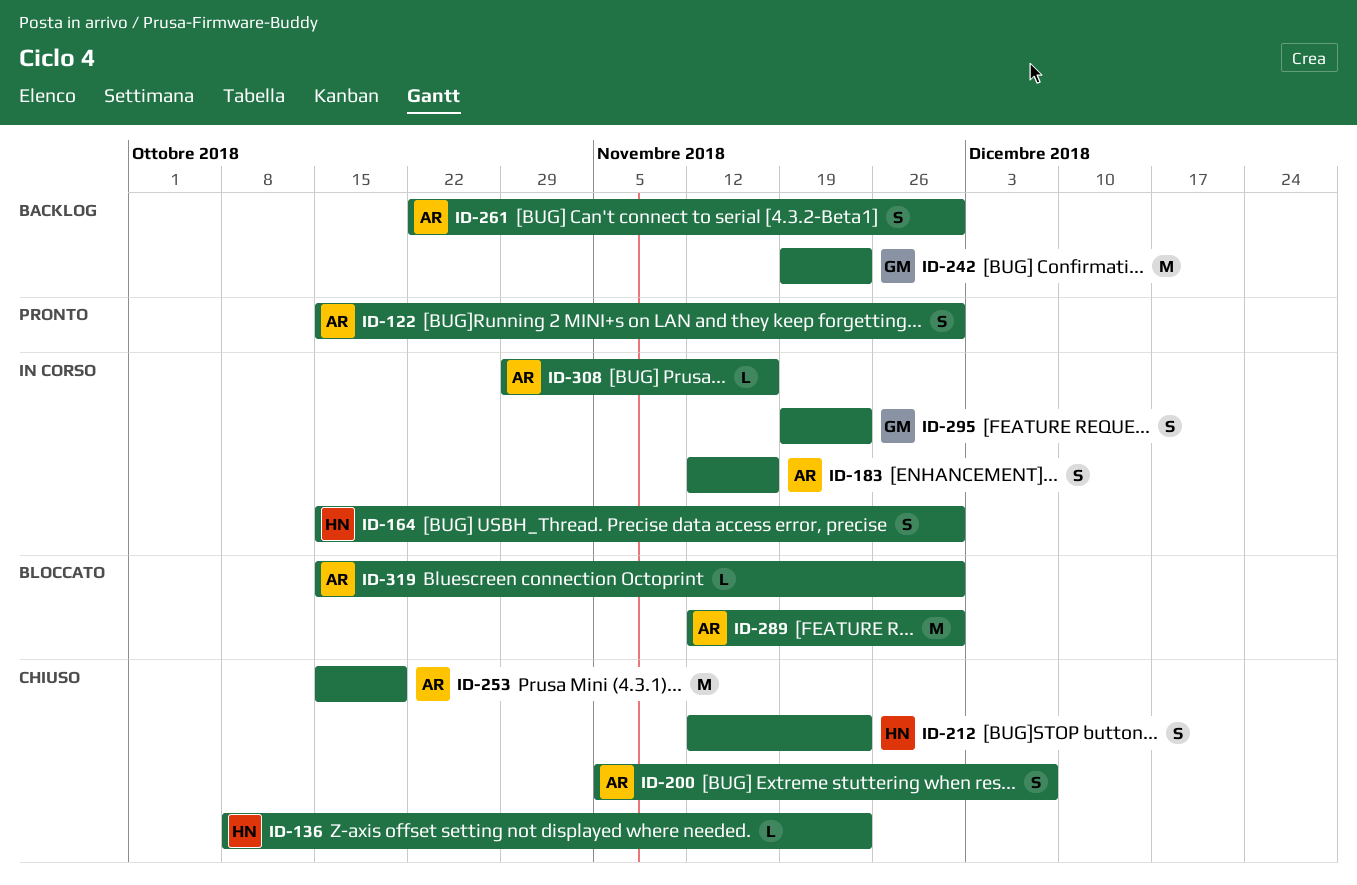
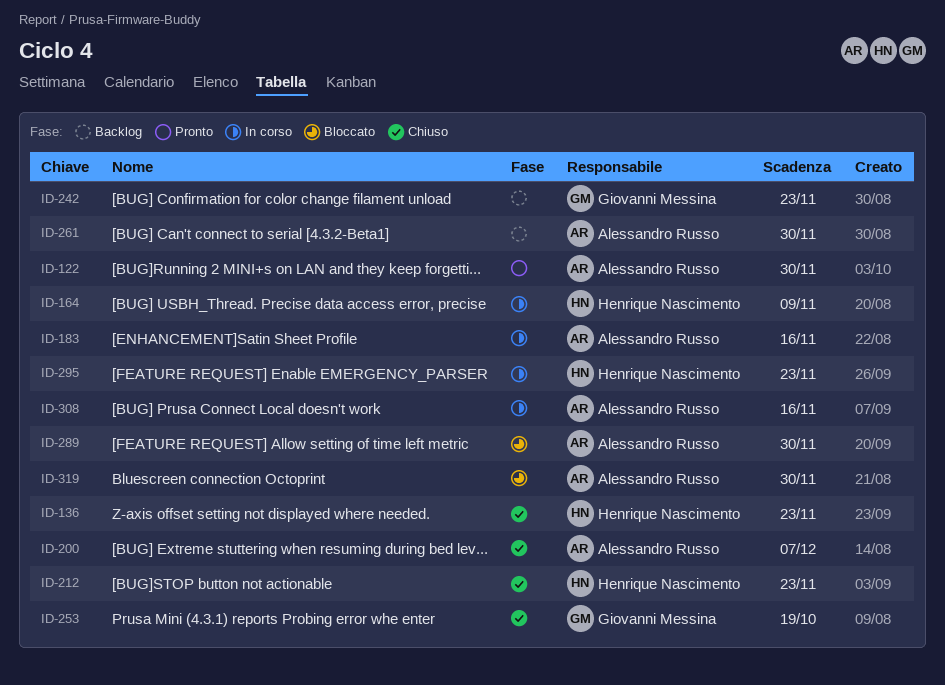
ID-164, due: Nov 30 -> Nov 9
ID-253, owner: Alessandro Russo -> Giovanni Messina
ID-295, owner: Giovanni Messina -> Henrique Nascimento

